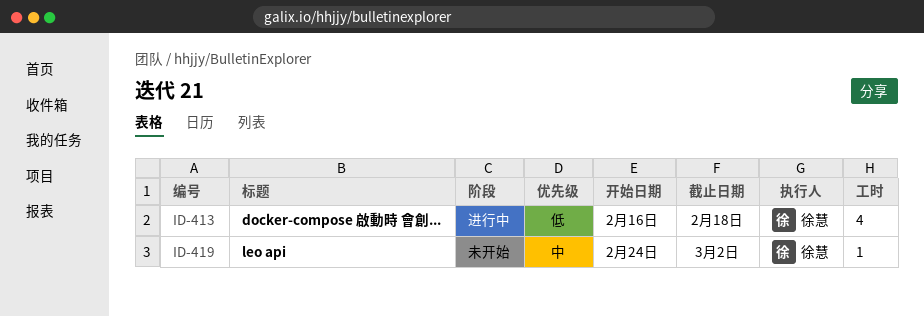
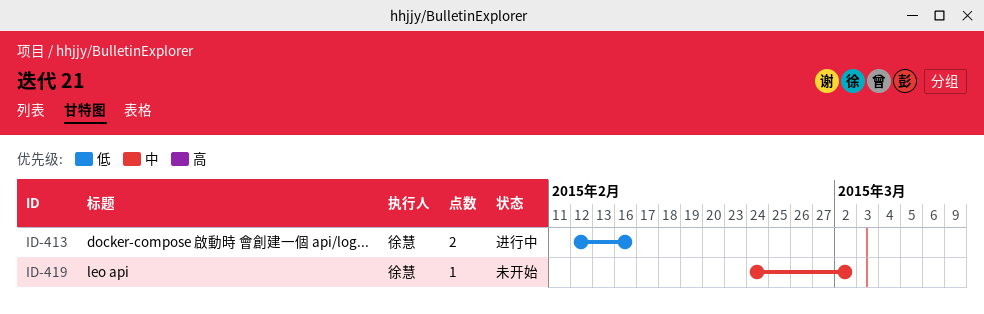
ID-413, estimate: 4 -> 2
ID-413, start: Feb 16 -> Feb 12
ID-413, due: Feb 18 -> Feb 16

